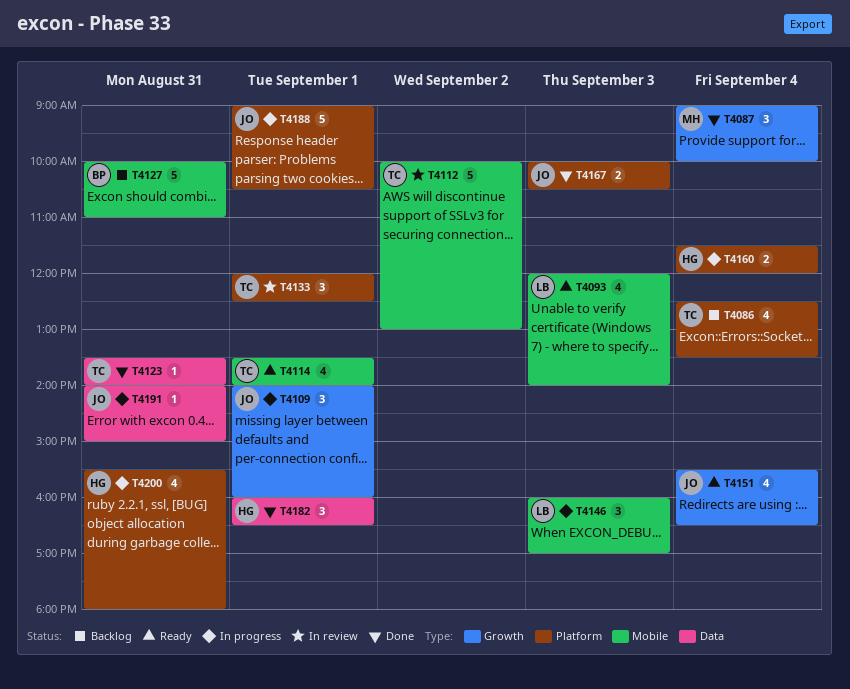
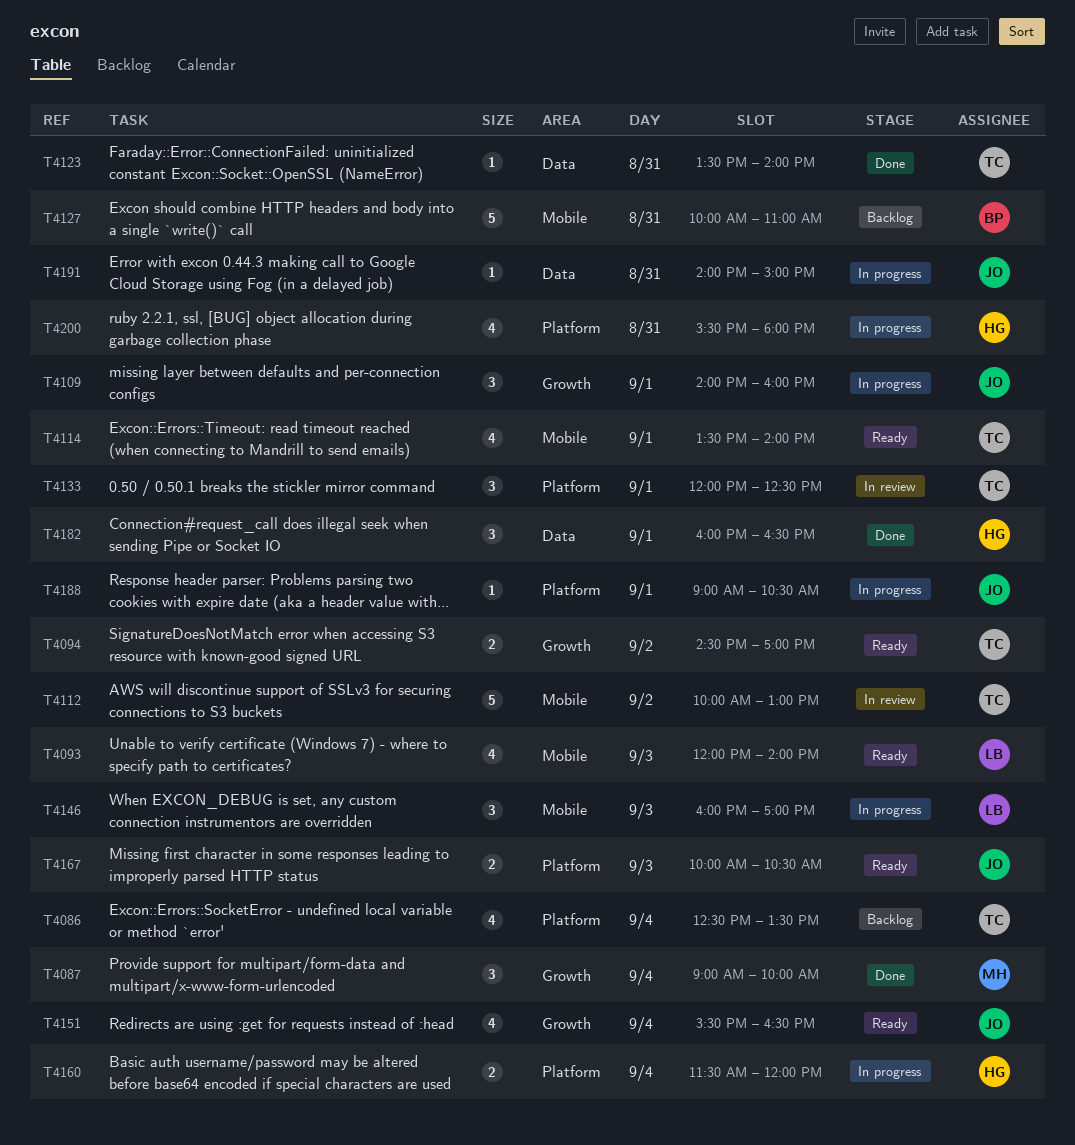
T4094: none -> present
T4167, status: Done -> Ready
T4188, estimate: 5 -> 1

